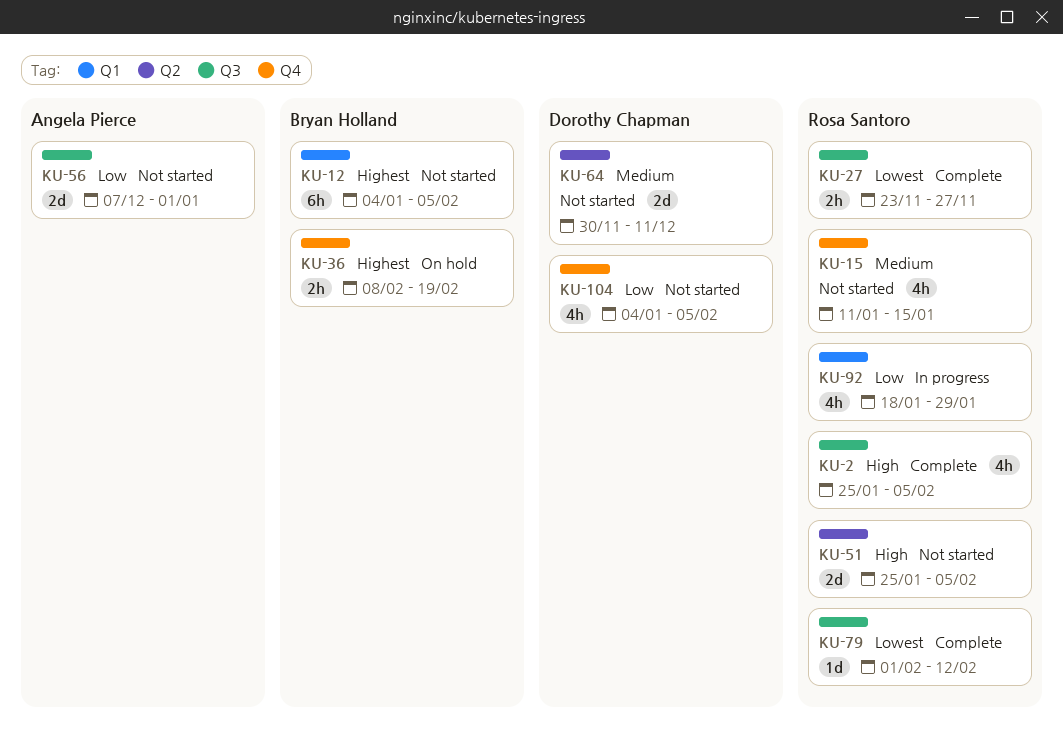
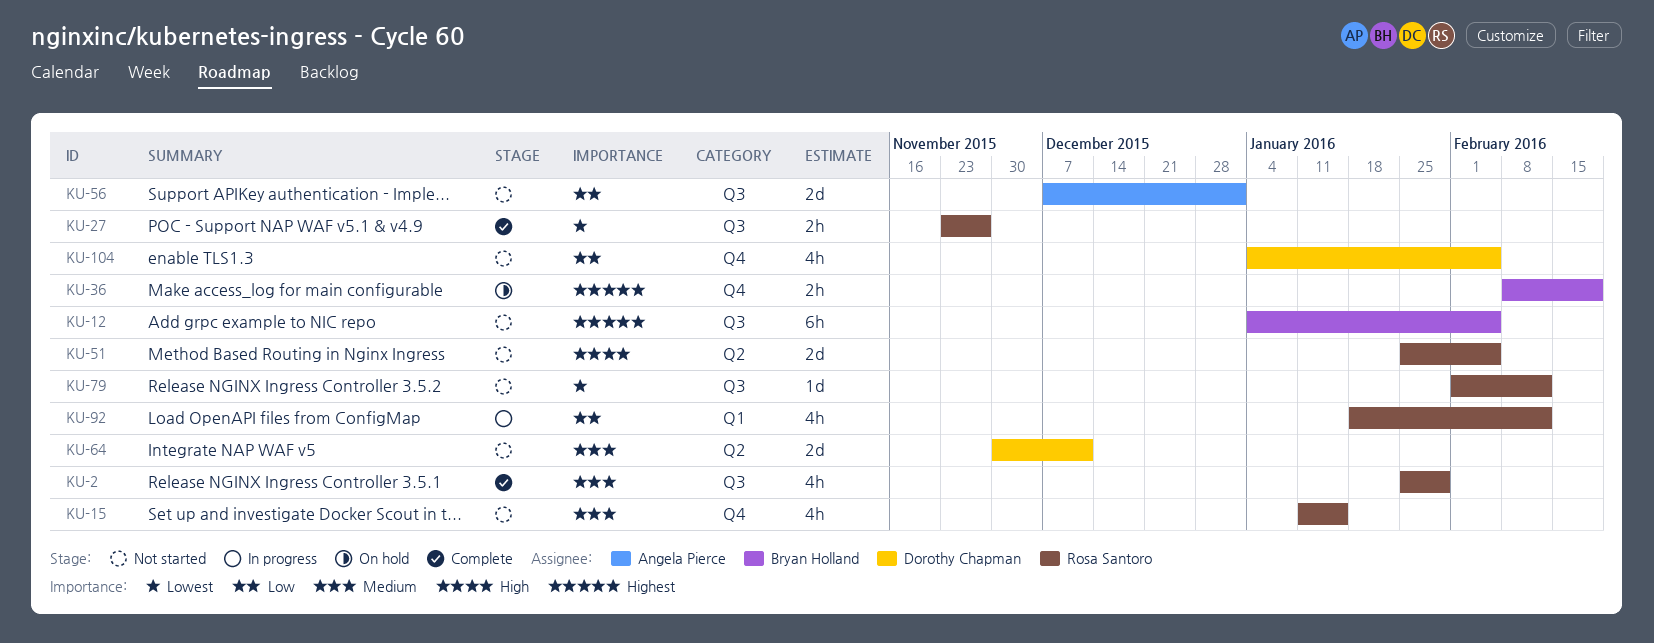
KU-2, priority: High -> Medium
KU-2, due: Feb 5 -> Jan 29
KU-12, label: Q1 -> Q3
KU-79, status: Complete -> Not started
KU-92, due: Jan 29 -> Feb 12

